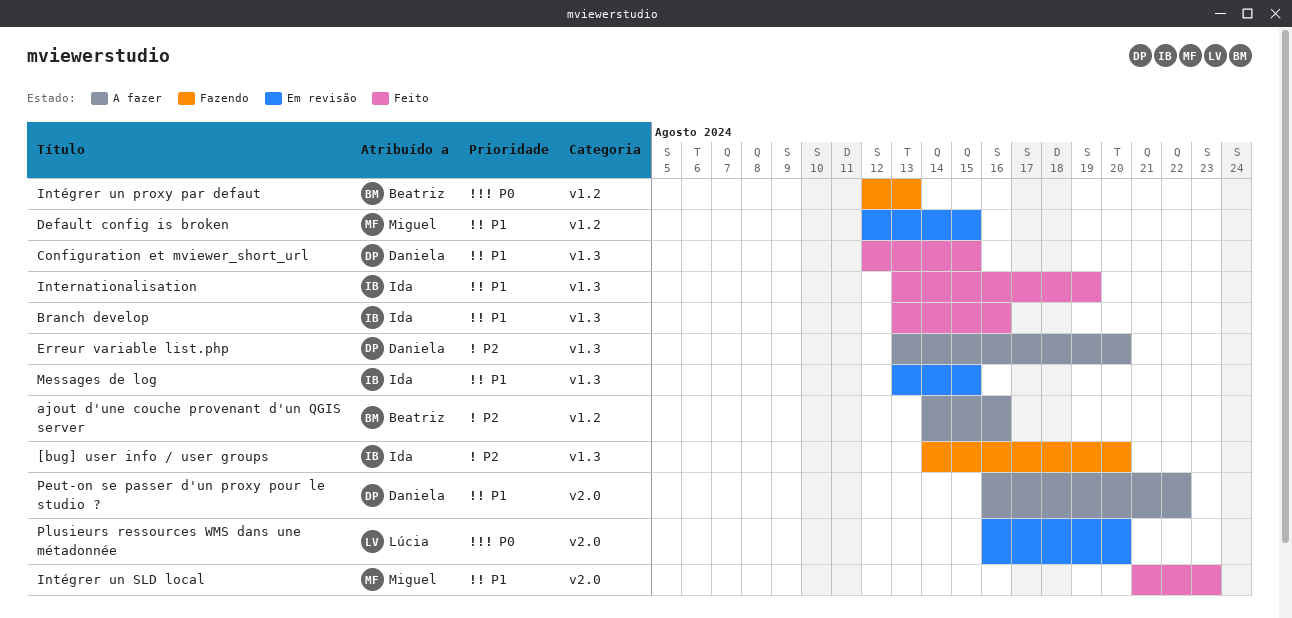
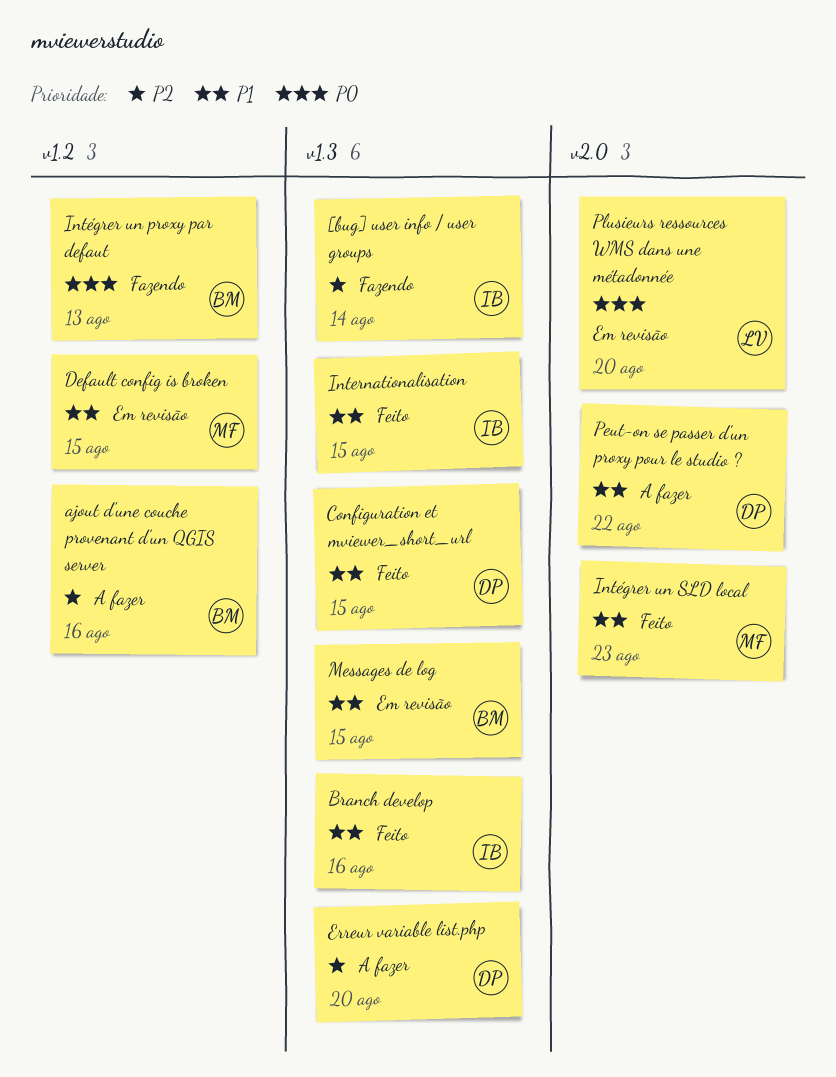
[bug] user info / user groups, due: Aug 20 -> Aug 14
Internationalisation, due: Aug 19 -> Aug 15
Messages de log, owner: Ida -> Beatriz

